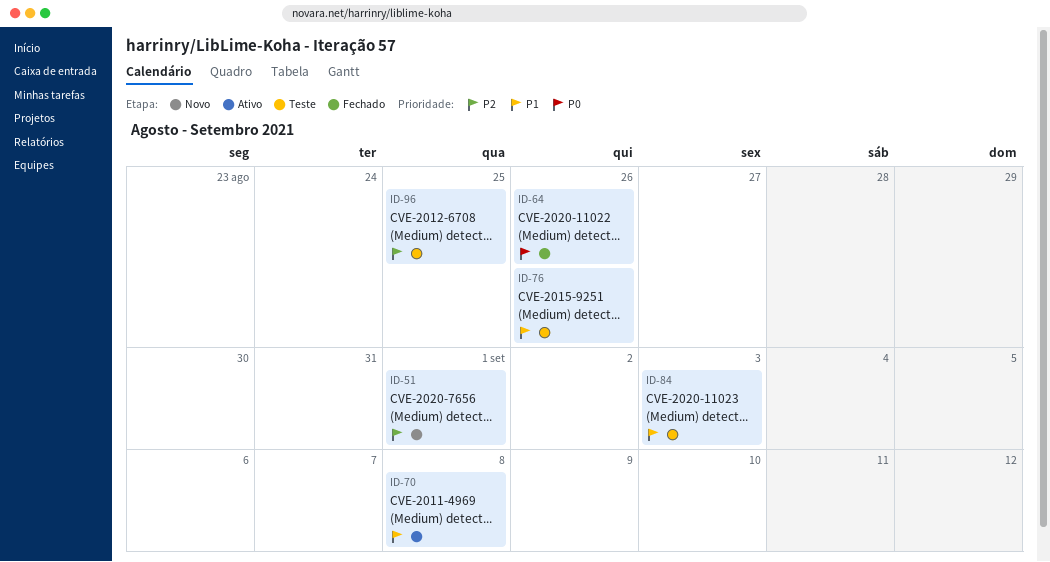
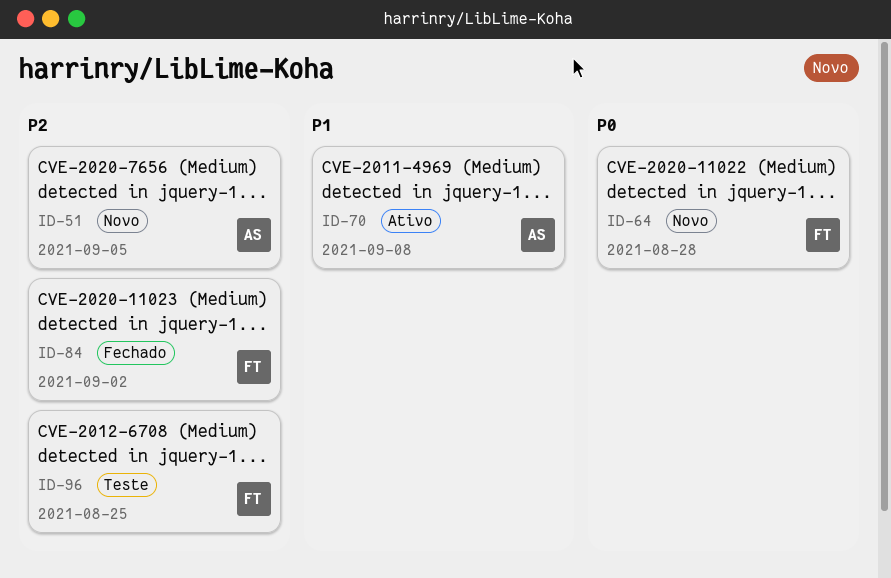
ID-51, due: Sep 1 -> Sep 5
ID-64, status: Fechado -> Novo
ID-64, due: Aug 26 -> Aug 28
ID-76: present -> none
ID-84, status: Teste -> Fechado
ID-84, priority: P1 -> P2
ID-84, due: Sep 3 -> Sep 2

